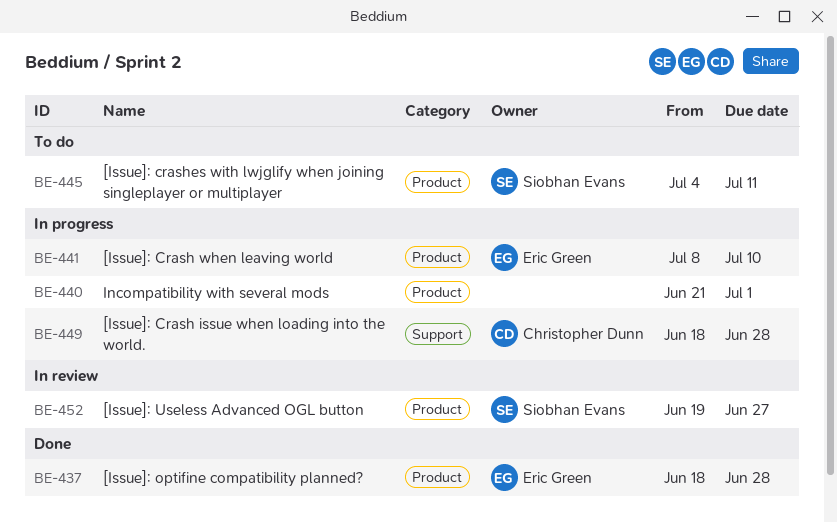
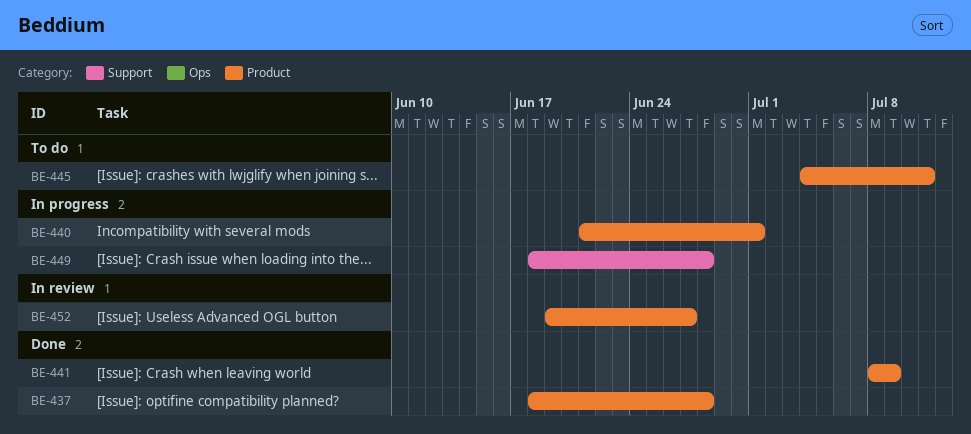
BE-441, status: In progress -> Done
BE-441, due: Jul 10 -> Jul 9

